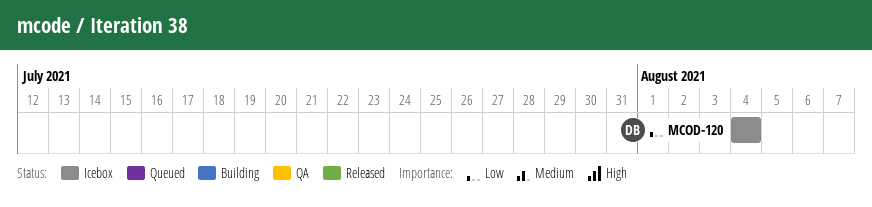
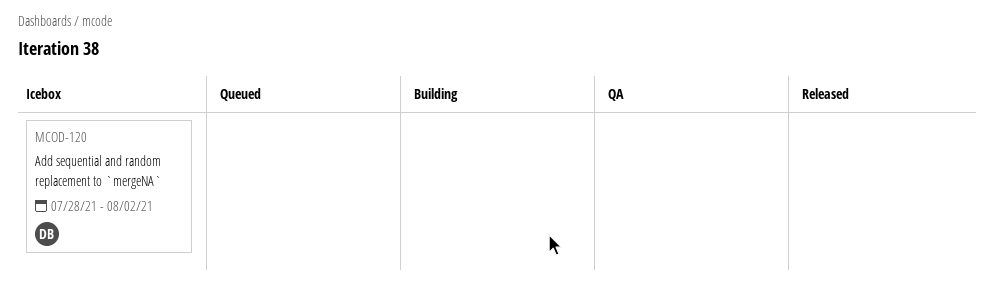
MCOD-120, start: Aug 4 -> Jul 28
MCOD-120, due: Aug 4 -> Aug 2

